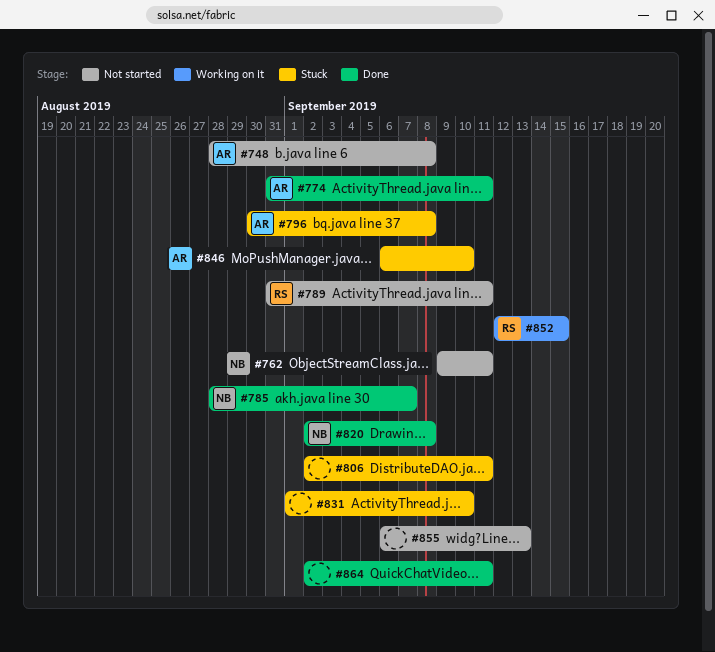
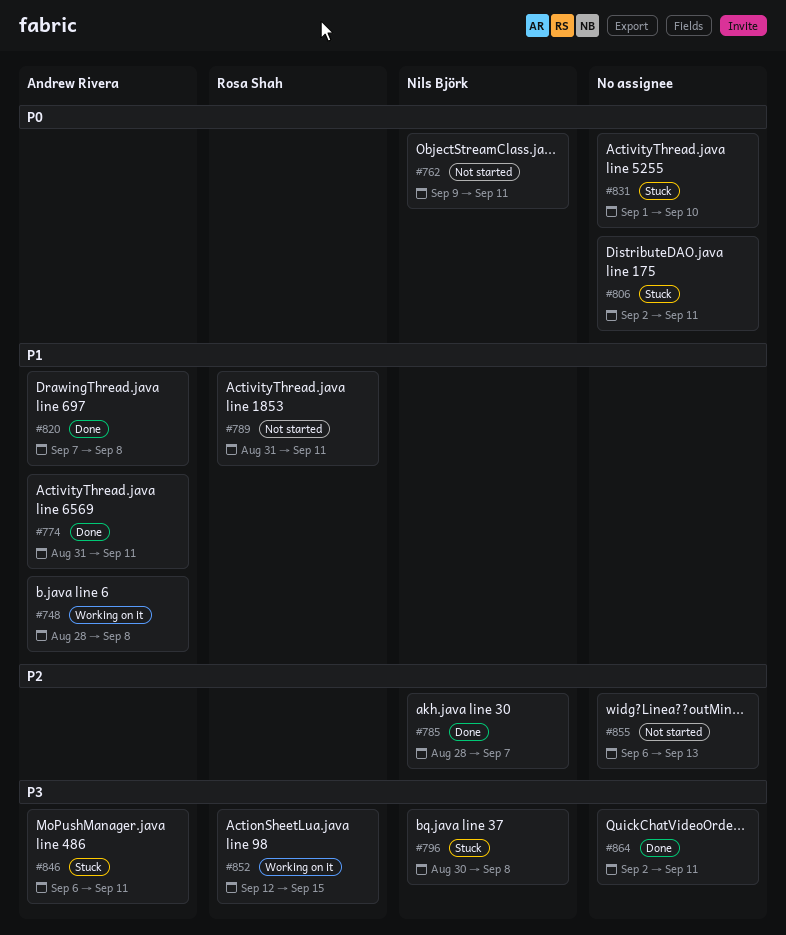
#748, status: Not started -> Working on it
#796, owner: Andrew Rivera -> Nils Björk
#820, owner: Nils Björk -> Andrew Rivera
#820, start: Sep 2 -> Sep 7
#846, due: Sep 10 -> Sep 11

